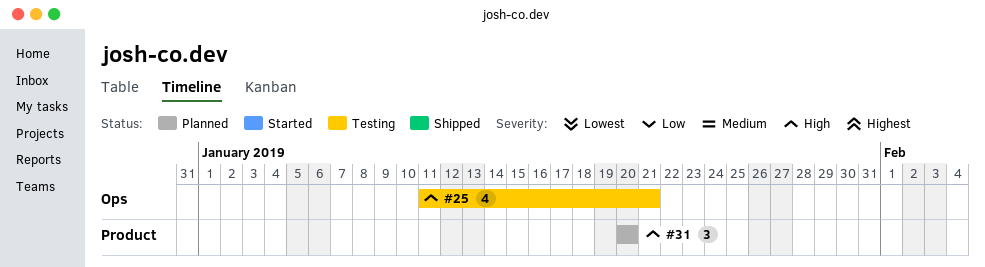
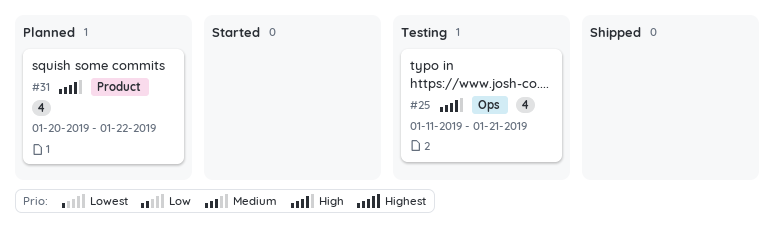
#31, estimate: 3 -> 4
#31, due: Jan 20 -> Jan 22

